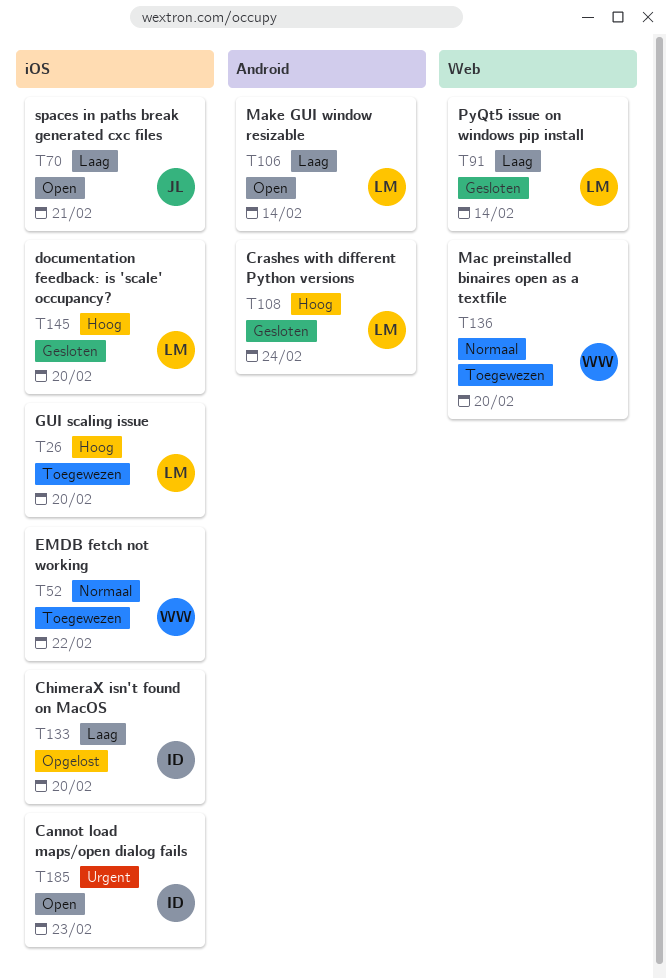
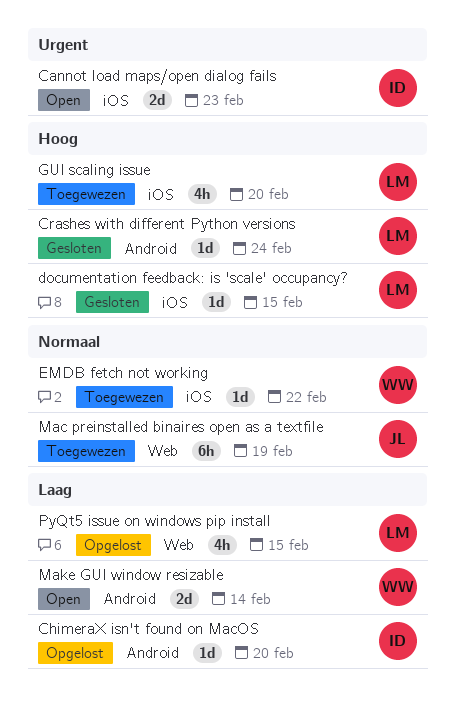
ChimeraX isn't found on MacOS, label: iOS -> Android
documentation feedback: is 'scale' occupancy?, due: Feb 20 -> Feb 15
Mac preinstalled binaires open as a textfile, owner: WW -> JL
Mac preinstalled binaires open as a textfile, due: Feb 20 -> Feb 19
Make GUI window resizable, owner: LM -> WW
PyQt5 issue on windows pip install, status: Gesloten -> Opgelost
PyQt5 issue on windows pip install, due: Feb 14 -> Feb 15
spaces in paths break generated cxc files: present -> none

